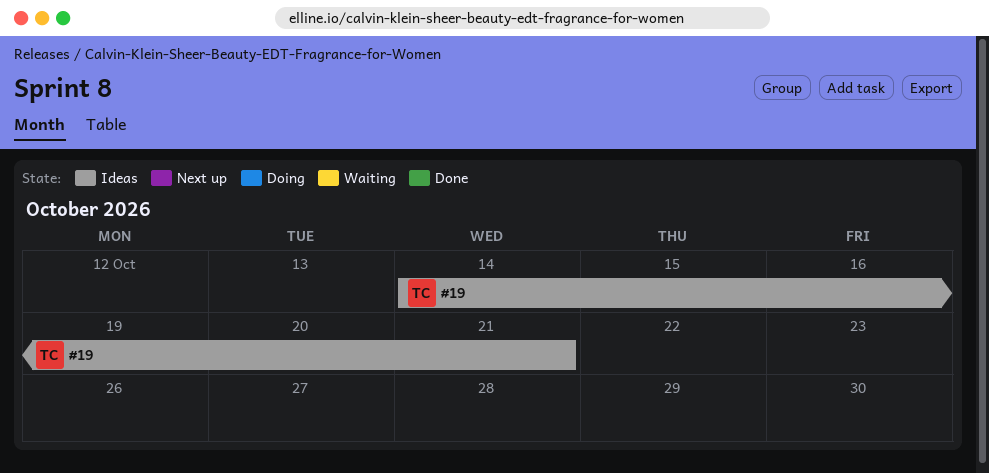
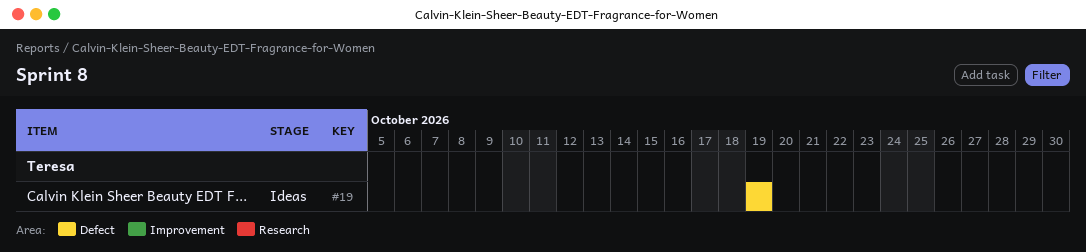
#19, start: Oct 14 -> Oct 19
#19, due: Oct 21 -> Oct 19

